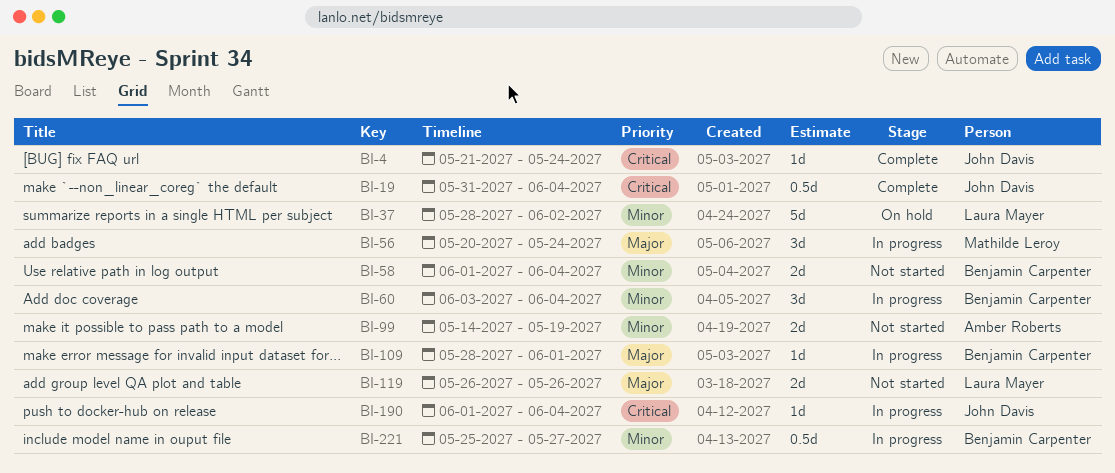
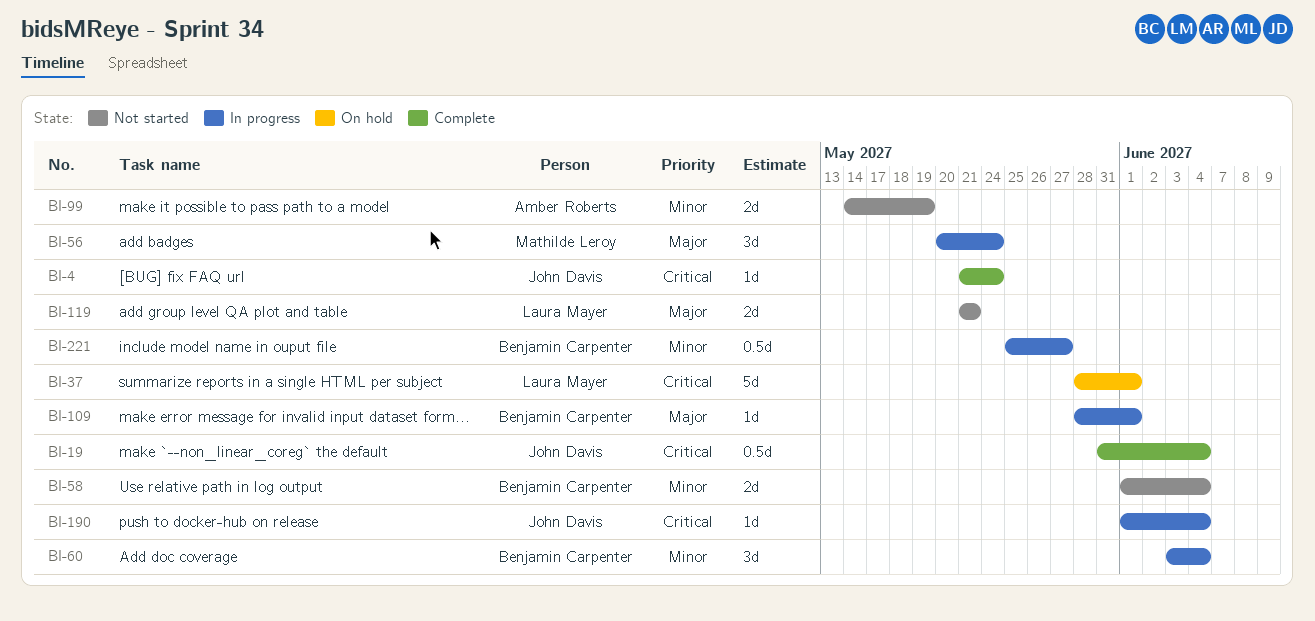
BI-37, priority: Minor -> Critical
BI-37, due: Jun 2 -> Jun 1
BI-119, start: May 26 -> May 21
BI-119, due: May 26 -> May 21

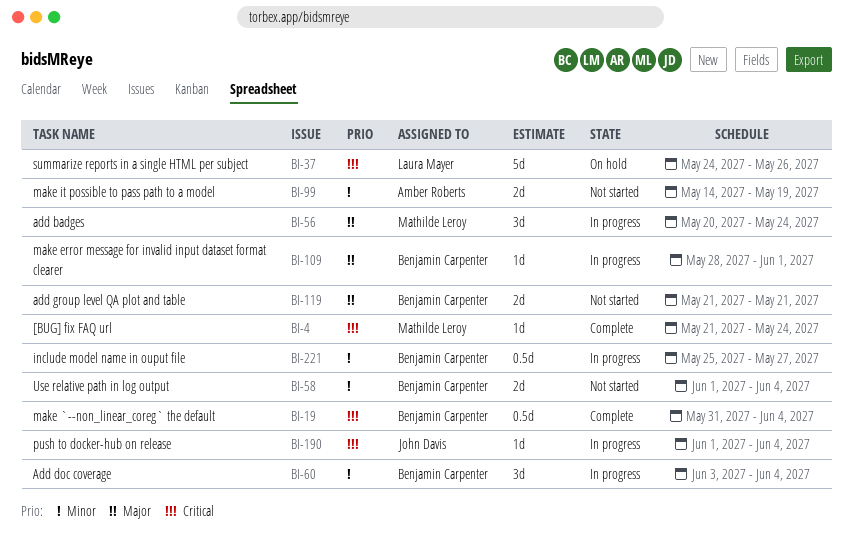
BI-4, owner: John Davis -> Mathilde Leroy
BI-19, owner: John Davis -> Benjamin Carpenter
BI-37, start: May 28 -> May 24
BI-37, due: Jun 1 -> May 26
BI-119, owner: Laura Mayer -> Benjamin Carpenter

